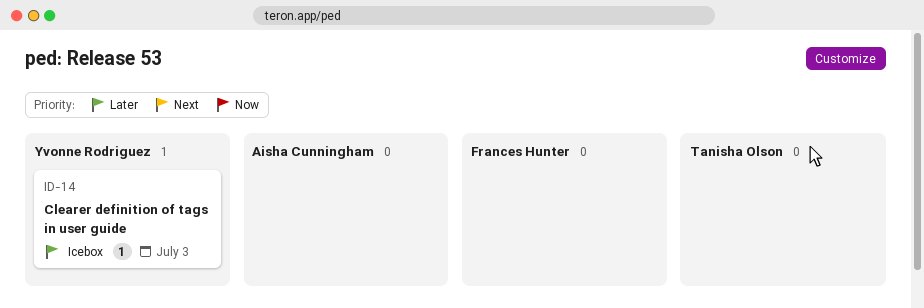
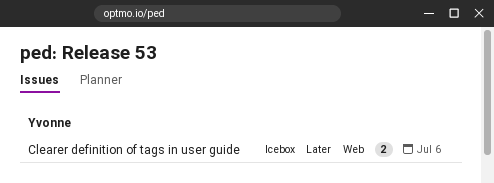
Clearer definition of tags in user guide, estimate: 1 -> 2
Clearer definition of tags in user guide, due: Jul 3 -> Jul 6

